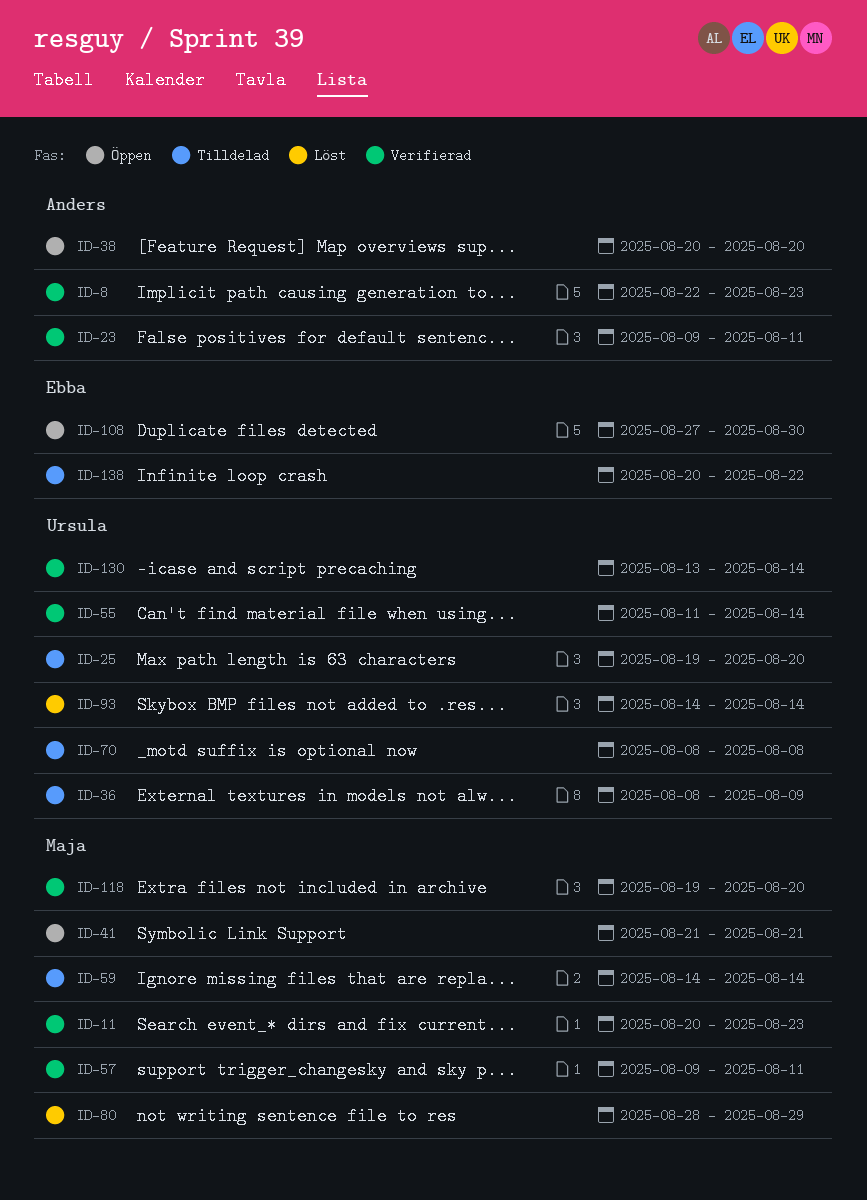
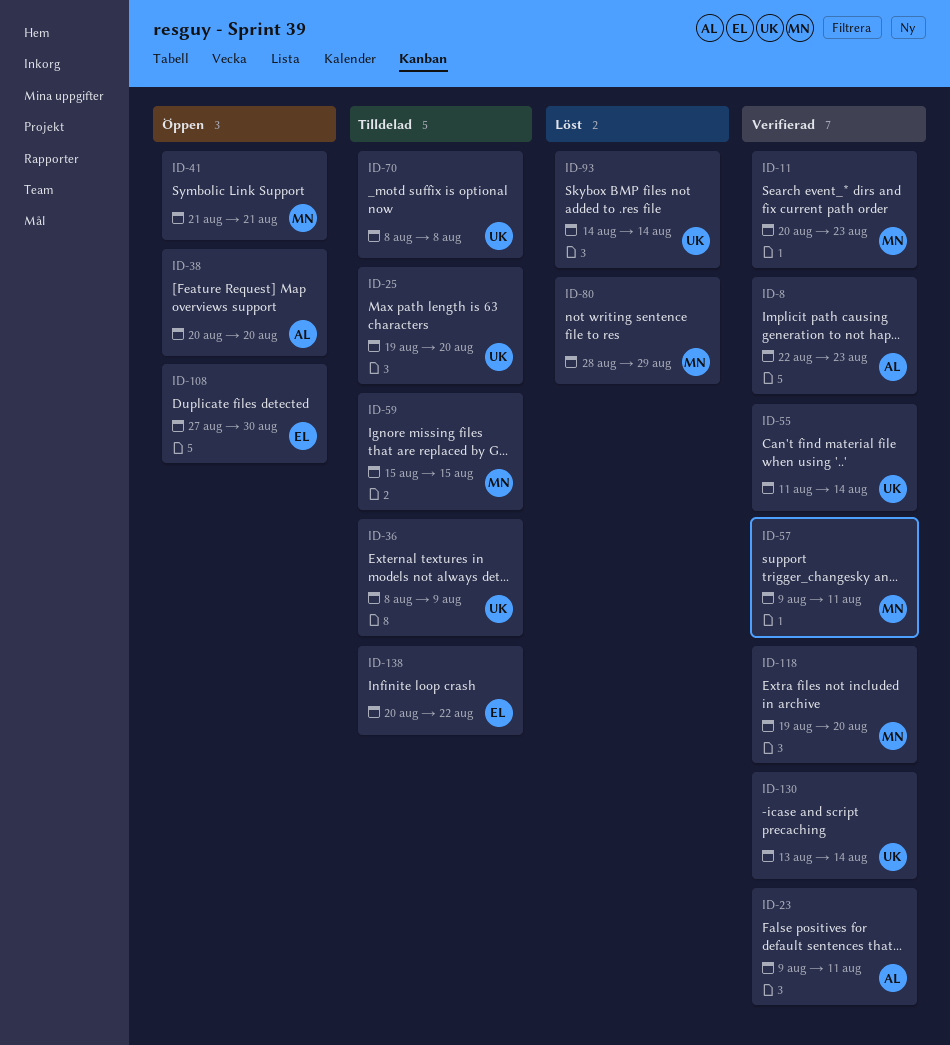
ID-59, start: Aug 14 -> Aug 15
ID-59, due: Aug 14 -> Aug 15

